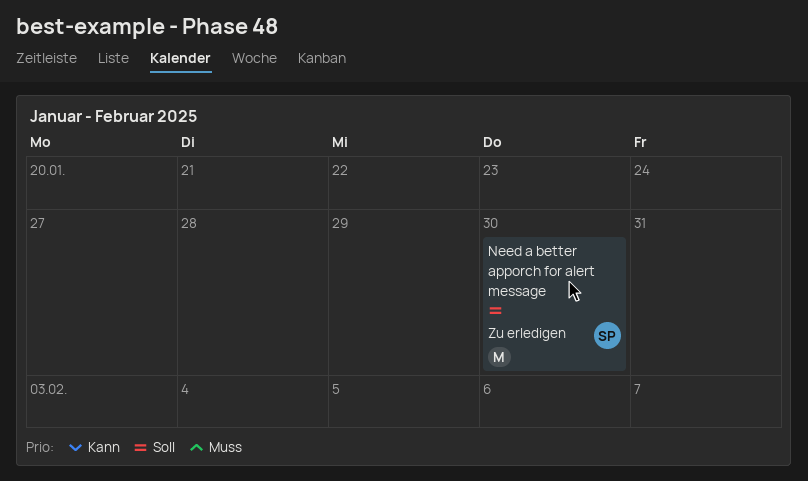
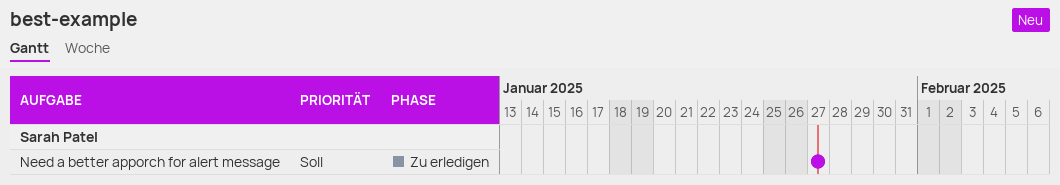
Need a better apporch for alert message, due: Jan 30 -> Jan 27

